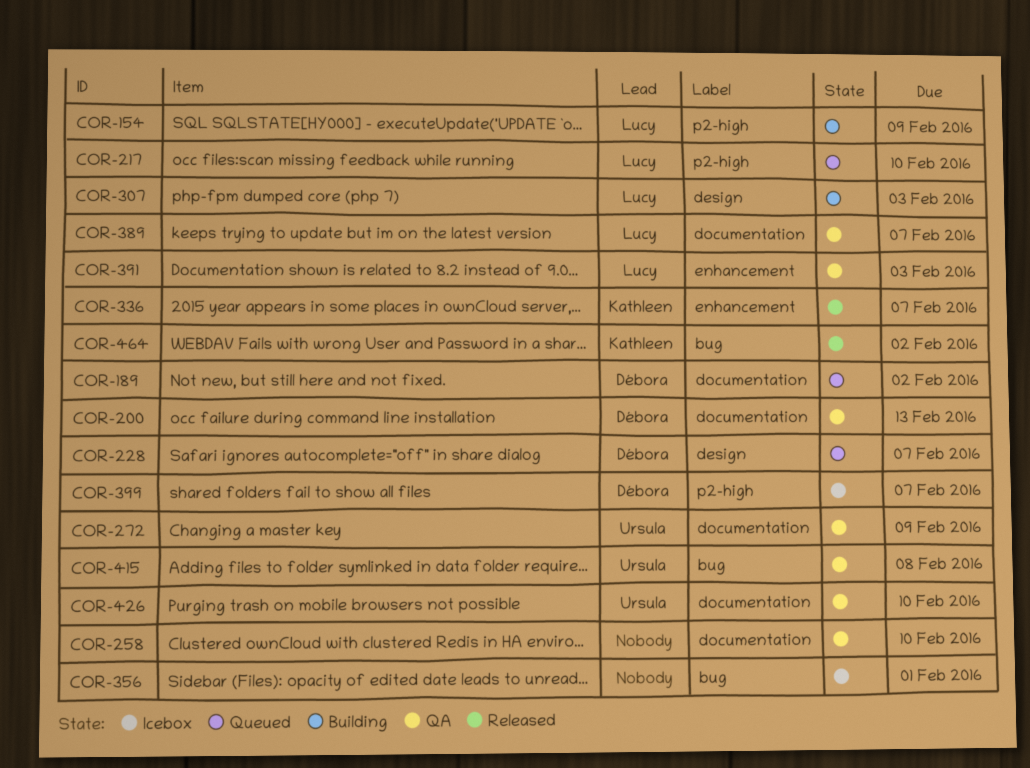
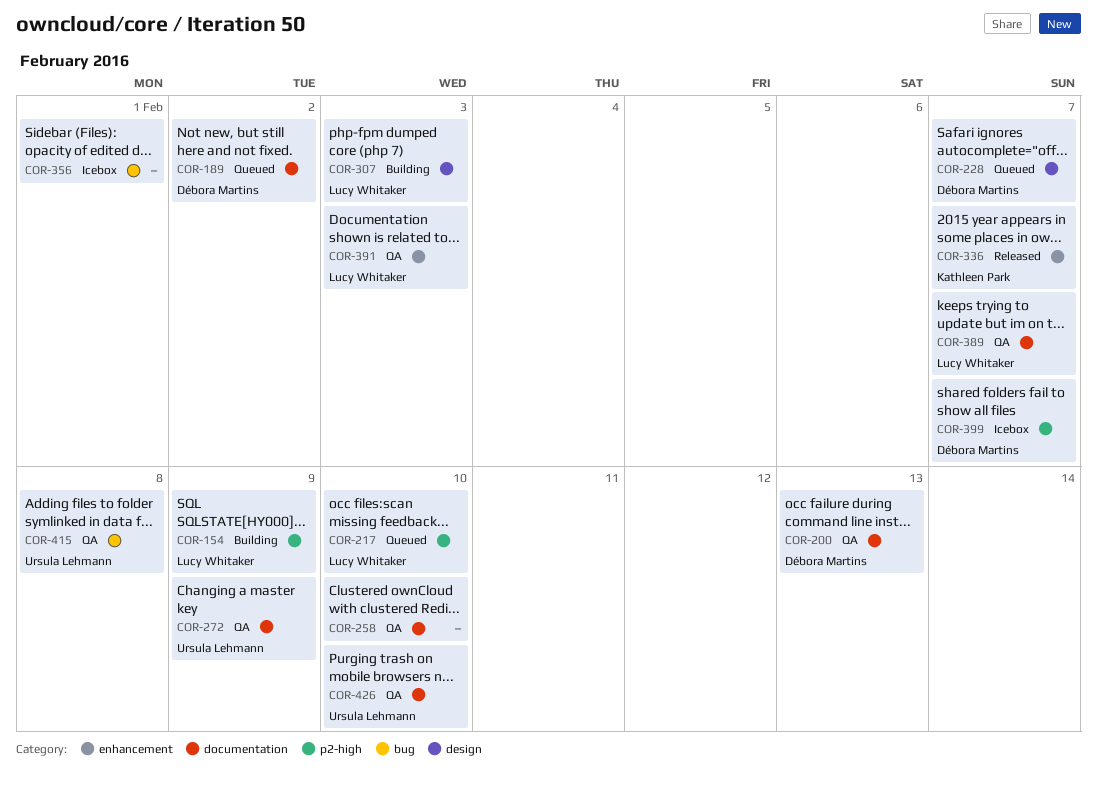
COR-464: present -> none

